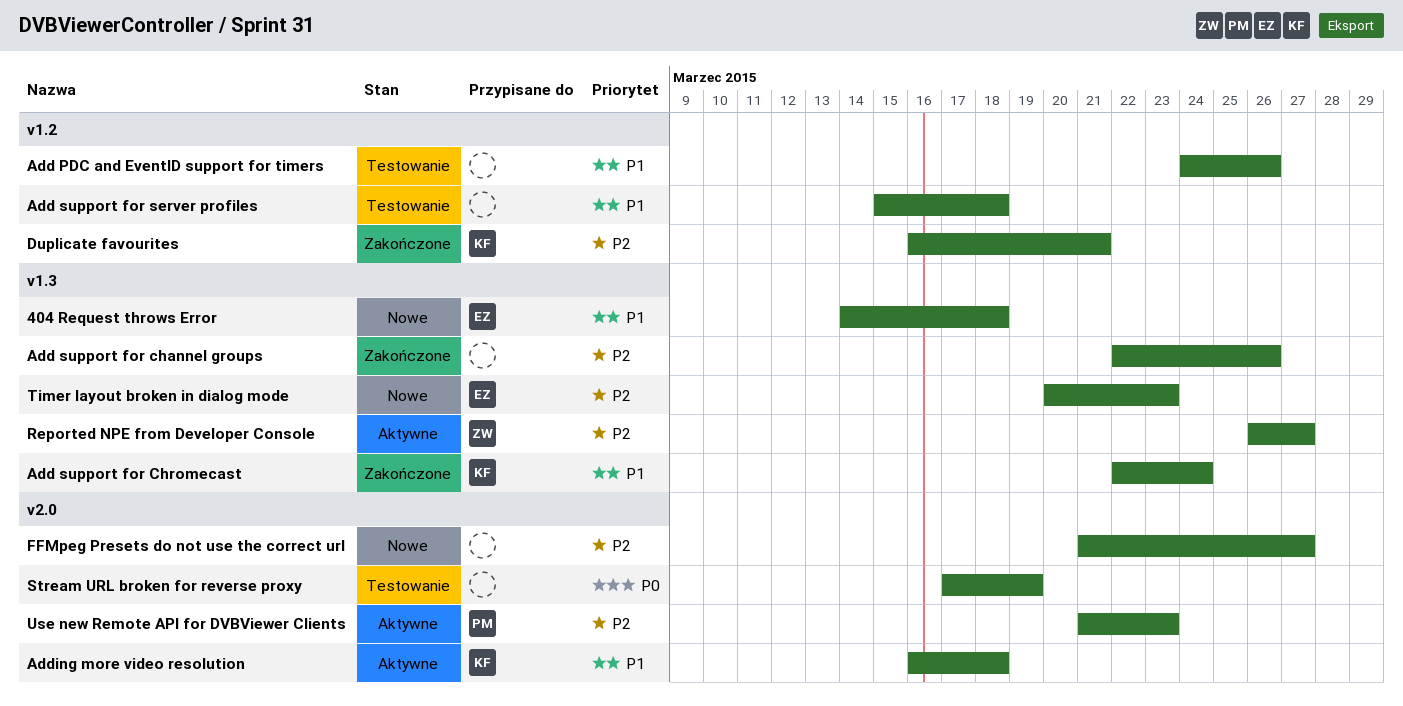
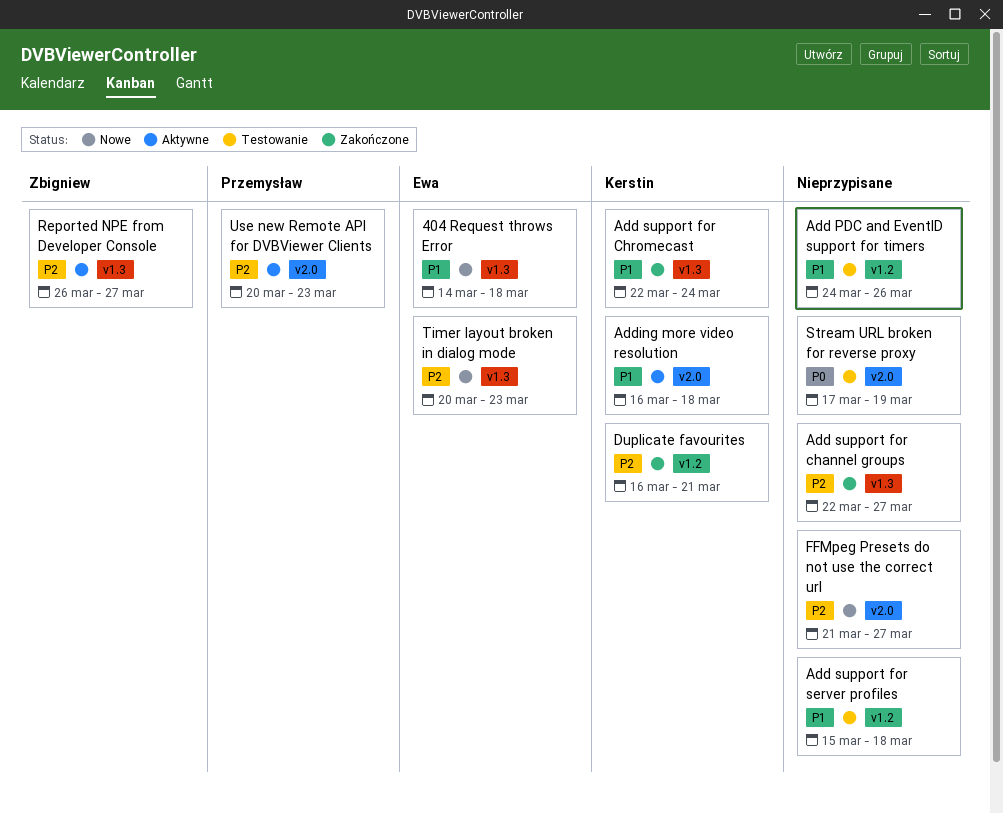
Add support for channel groups, due: Mar 26 -> Mar 27
Use new Remote API for DVBViewer Clients, start: Mar 21 -> Mar 20

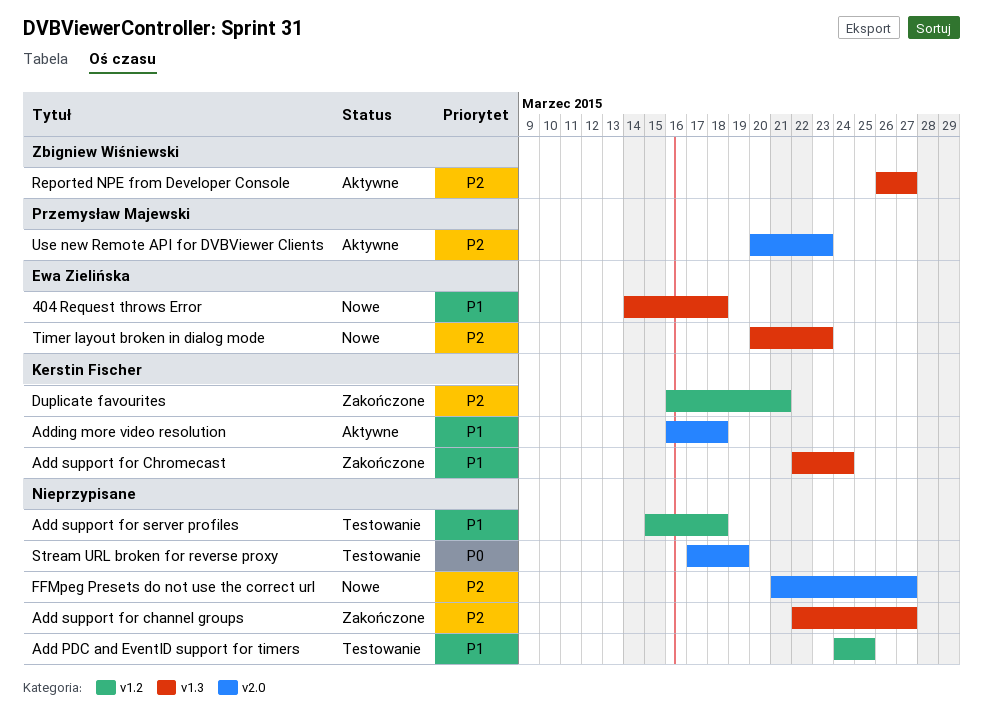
Add PDC and EventID support for timers, due: Mar 26 -> Mar 25

